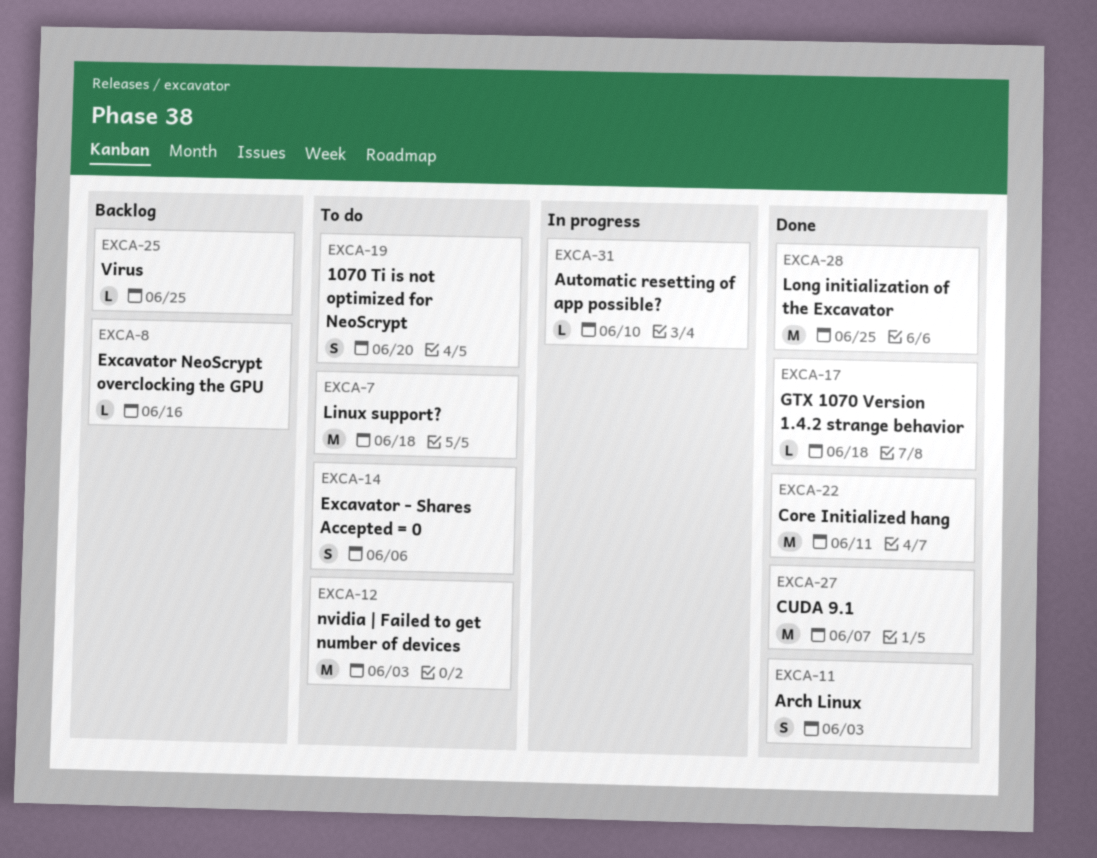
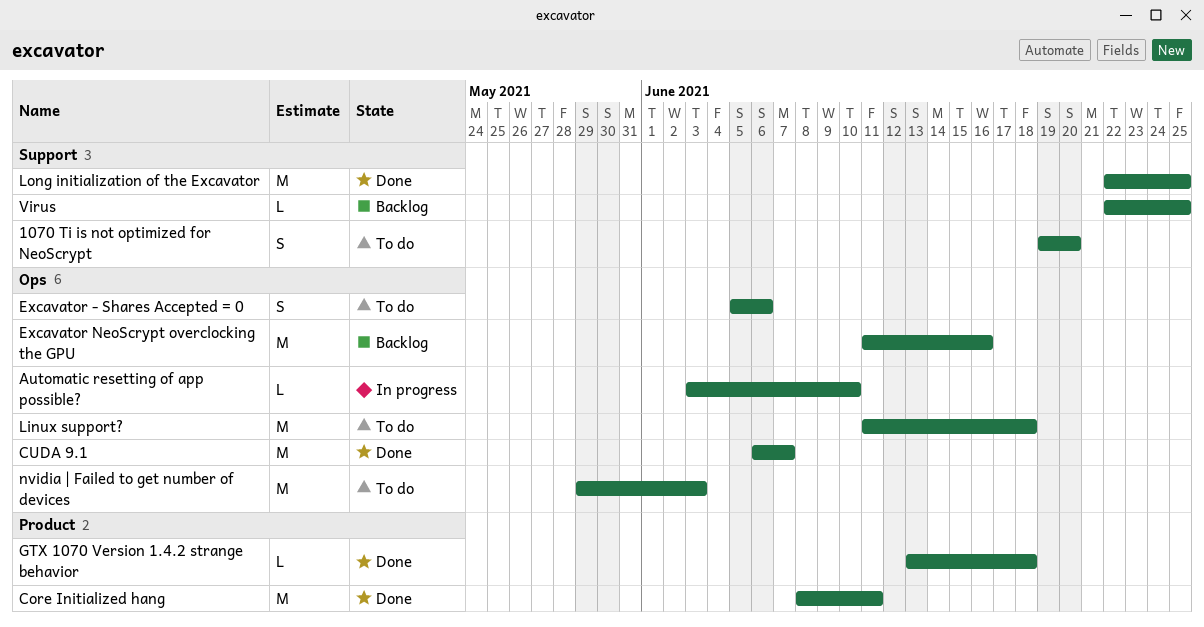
Arch Linux: present -> none
Excavator NeoScrypt overclocking the GPU, estimate: L -> M

